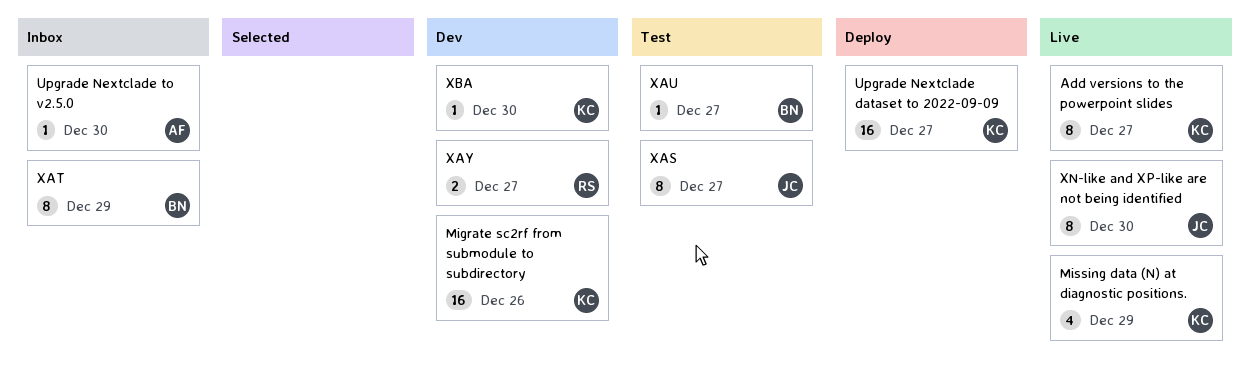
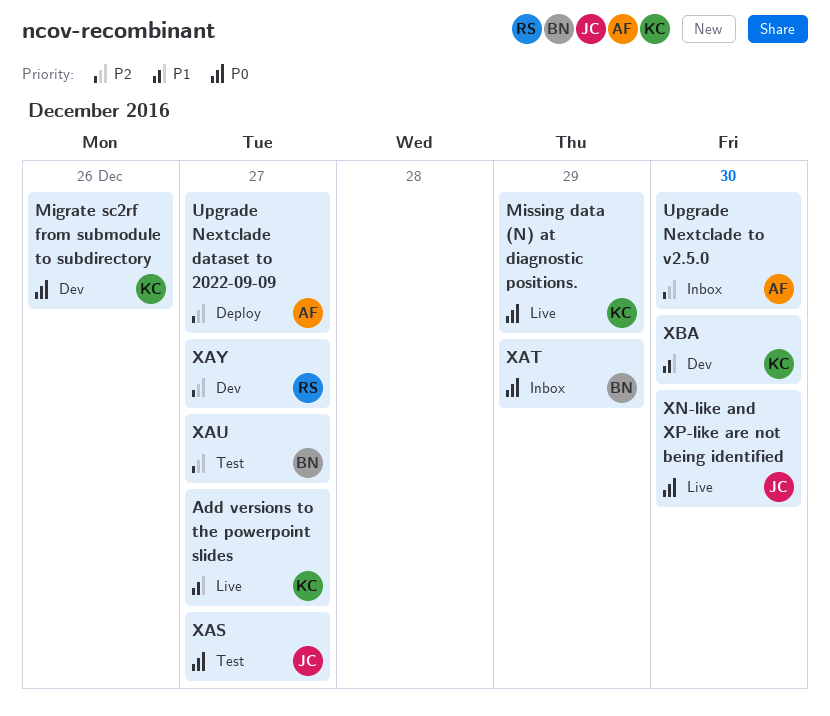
Upgrade Nextclade dataset to 2022-09-09, owner: KC -> AF

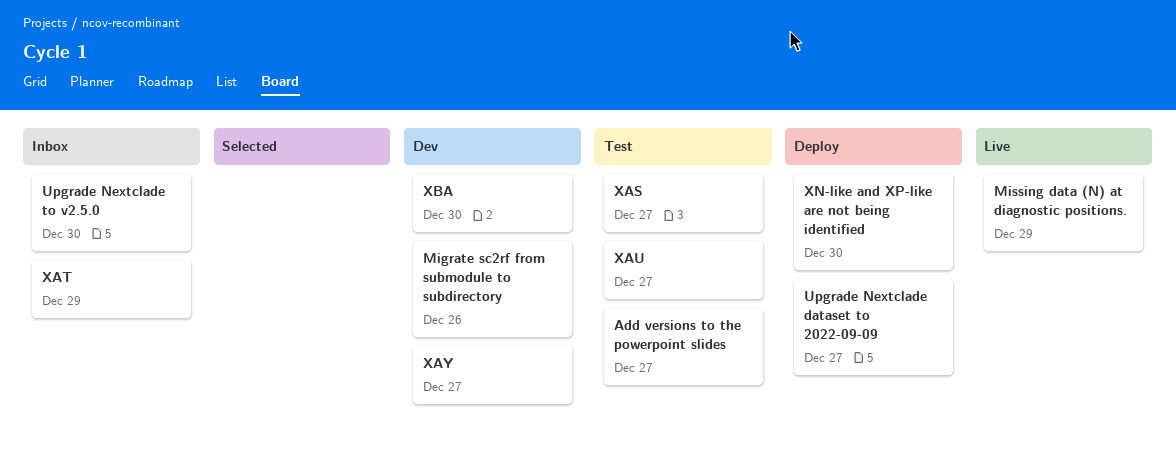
Add versions to the powerpoint slides, status: Live -> Test
XN-like and XP-like are not being identified, status: Live -> Deploy

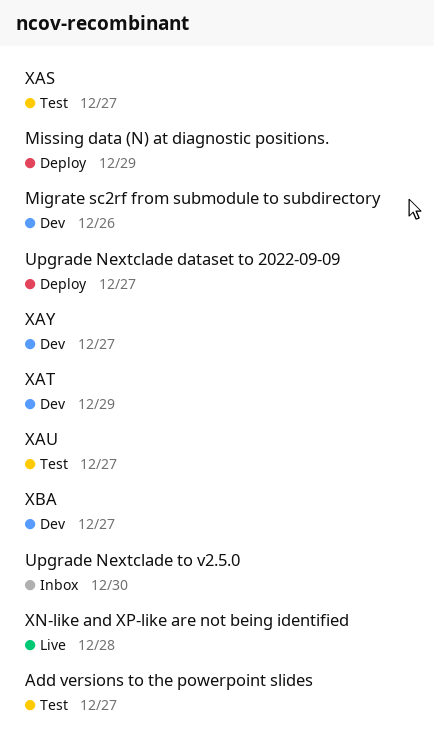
Missing data (N) at diagnostic positions., status: Live -> Deploy
XAT, status: Inbox -> Dev
XBA, due: Dec 30 -> Dec 27
XN-like and XP-like are not being identified, status: Deploy -> Live
XN-like and XP-like are not being identified, due: Dec 30 -> Dec 28

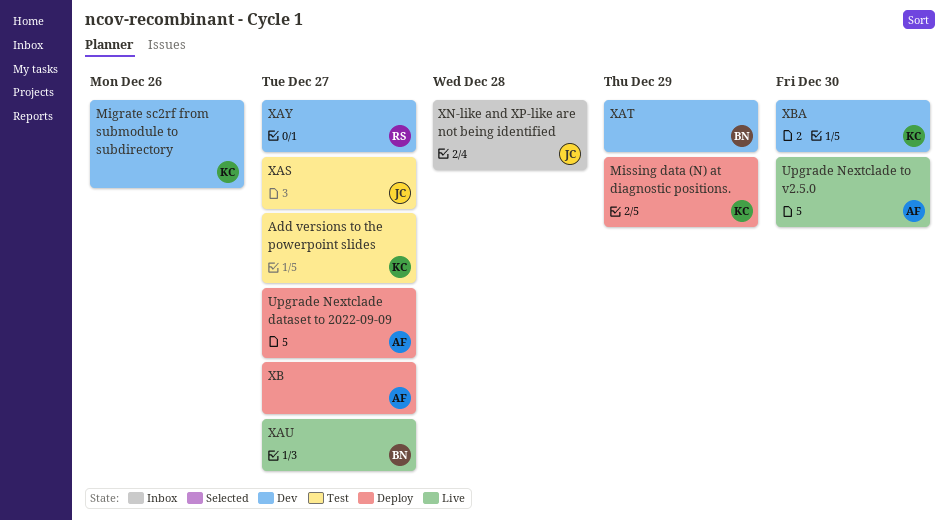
Upgrade Nextclade to v2.5.0, status: Inbox -> Live
XAU, status: Test -> Live
XB: none -> present
XBA, due: Dec 27 -> Dec 30
XN-like and XP-like are not being identified, status: Live -> Inbox

